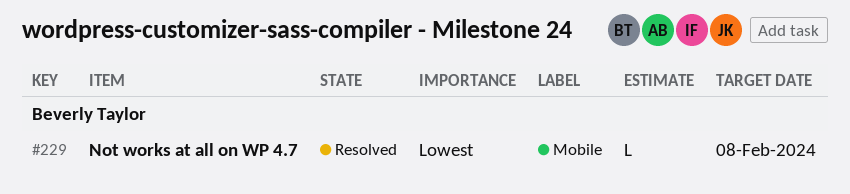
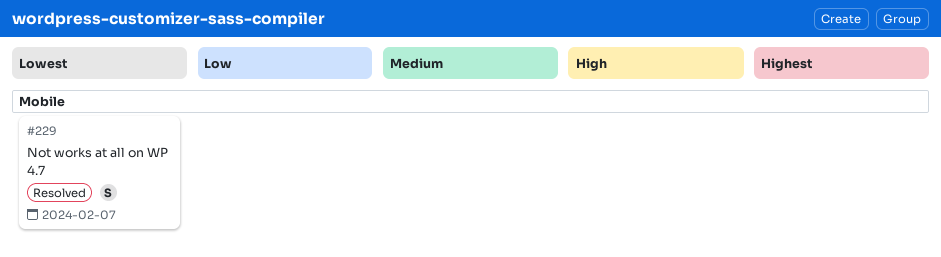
#229, estimate: L -> S
#229, due: Feb 8 -> Feb 7

